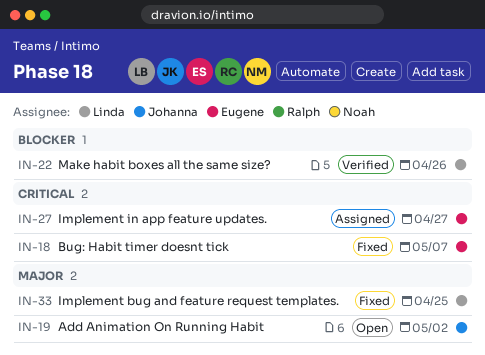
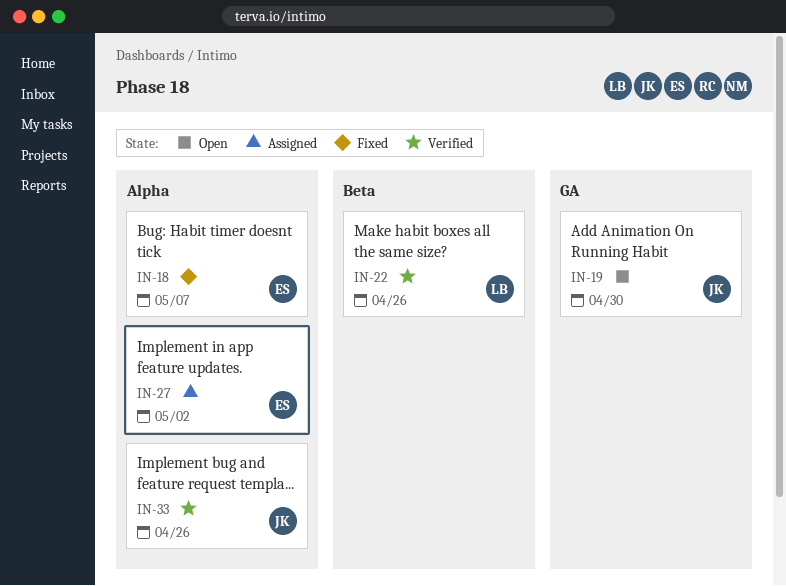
IN-19, due: May 2 -> Apr 30
IN-27, due: Apr 27 -> May 2
IN-33, status: Fixed -> Verified
IN-33, owner: Linda -> Johanna
IN-33, due: Apr 25 -> Apr 26

